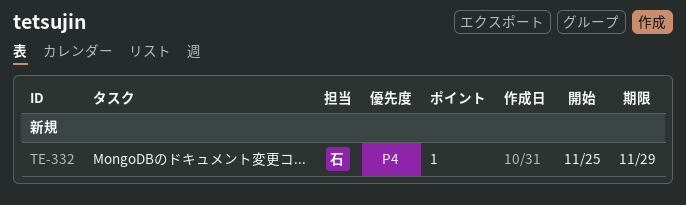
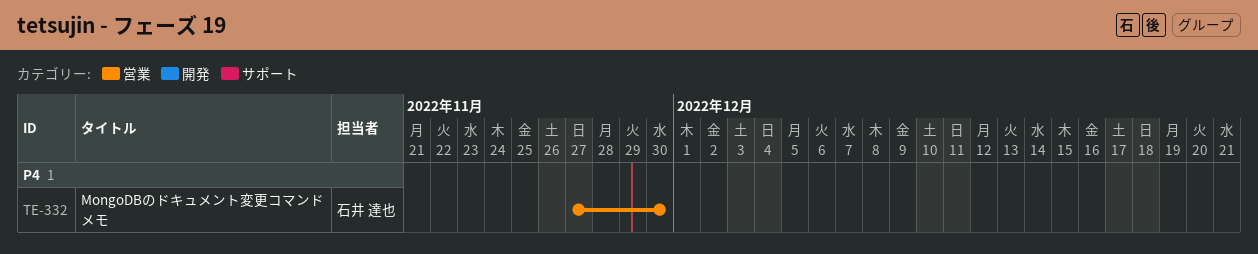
TE-332, start: Nov 25 -> Nov 27
TE-332, due: Nov 29 -> Nov 30

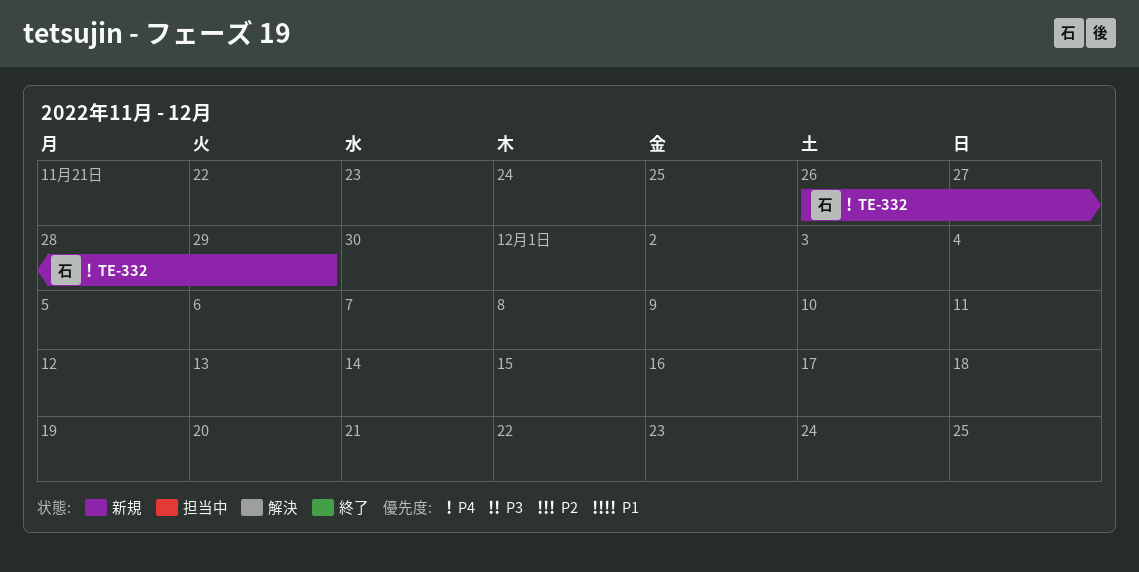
TE-332, start: Nov 27 -> Nov 26
TE-332, due: Nov 30 -> Nov 29

